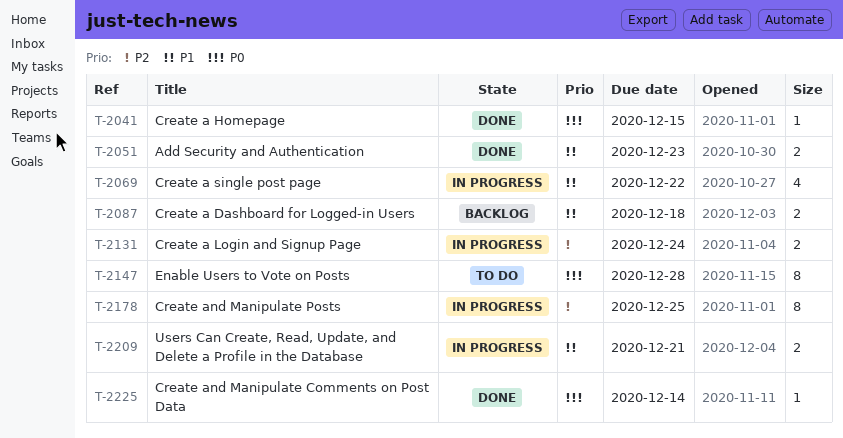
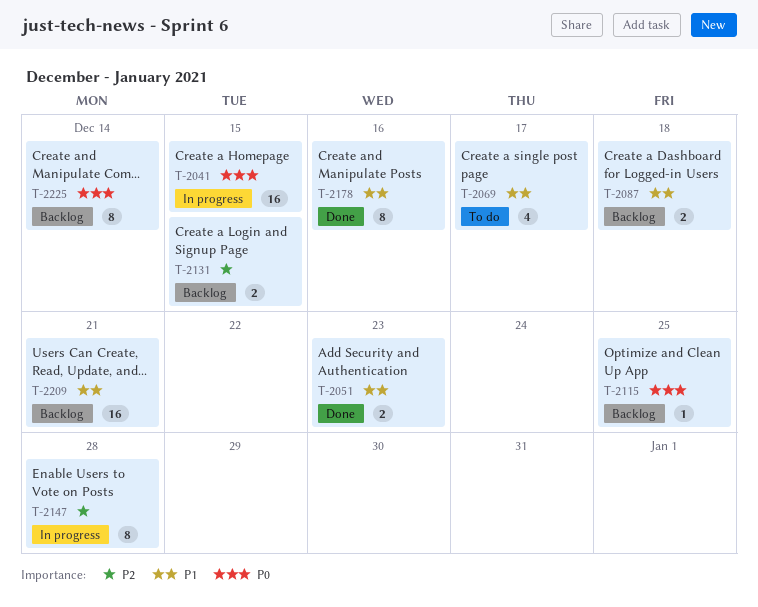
T-2041, status: Done -> In progress
T-2041, estimate: 1 -> 16
T-2069, status: In progress -> To do
T-2069, due: Dec 22 -> Dec 17
T-2115: none -> present
T-2131, status: In progress -> Backlog
T-2131, due: Dec 24 -> Dec 15
T-2147, status: To do -> In progress
T-2147, priority: P0 -> P2
T-2178, status: In progress -> Done
T-2178, priority: P2 -> P1
T-2178, due: Dec 25 -> Dec 16
T-2209, status: In progress -> Backlog
T-2209, estimate: 2 -> 16
T-2225, status: Done -> Backlog
T-2225, estimate: 1 -> 8

